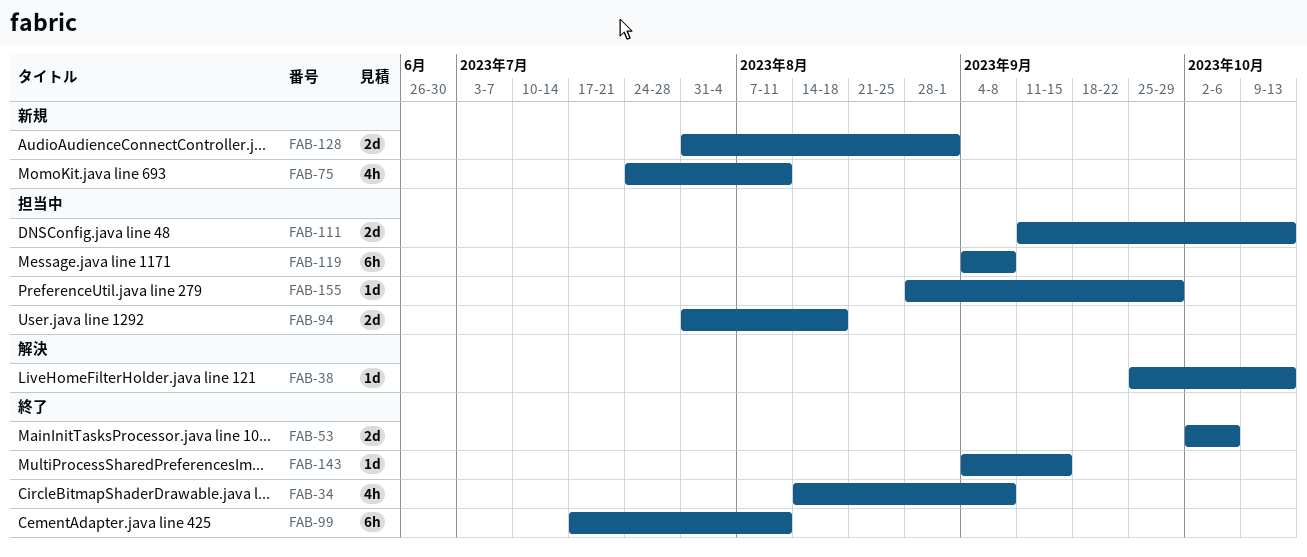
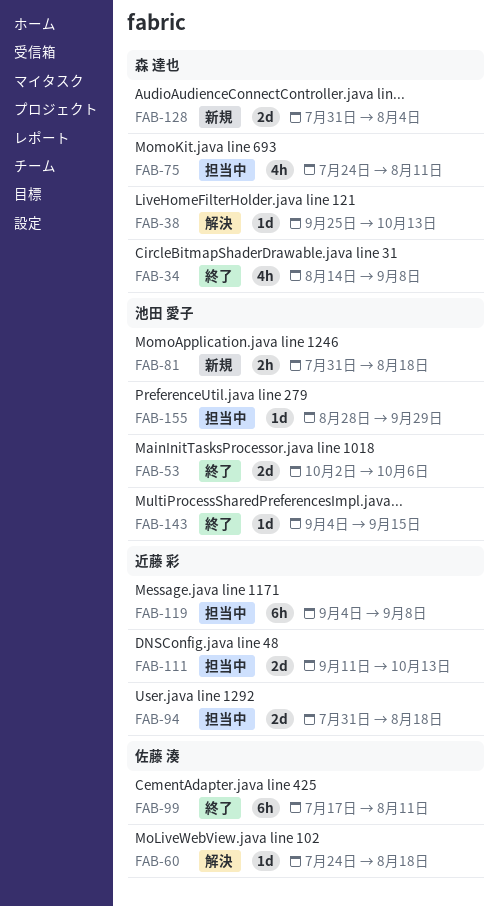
FAB-60: none -> present
FAB-75, status: 新規 -> 担当中
FAB-81: none -> present
FAB-128, due: Sep 1 -> Aug 4

